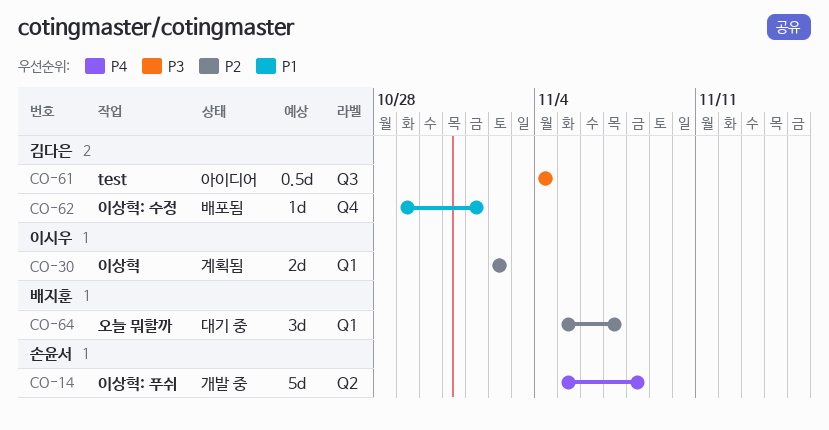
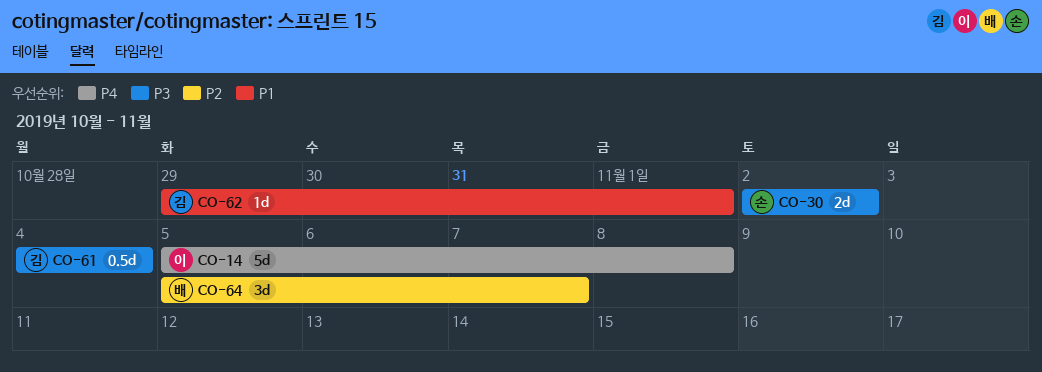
CO-14, owner: 손윤서 -> 이시우
CO-30, owner: 이시우 -> 손윤서
CO-30, priority: P2 -> P3

